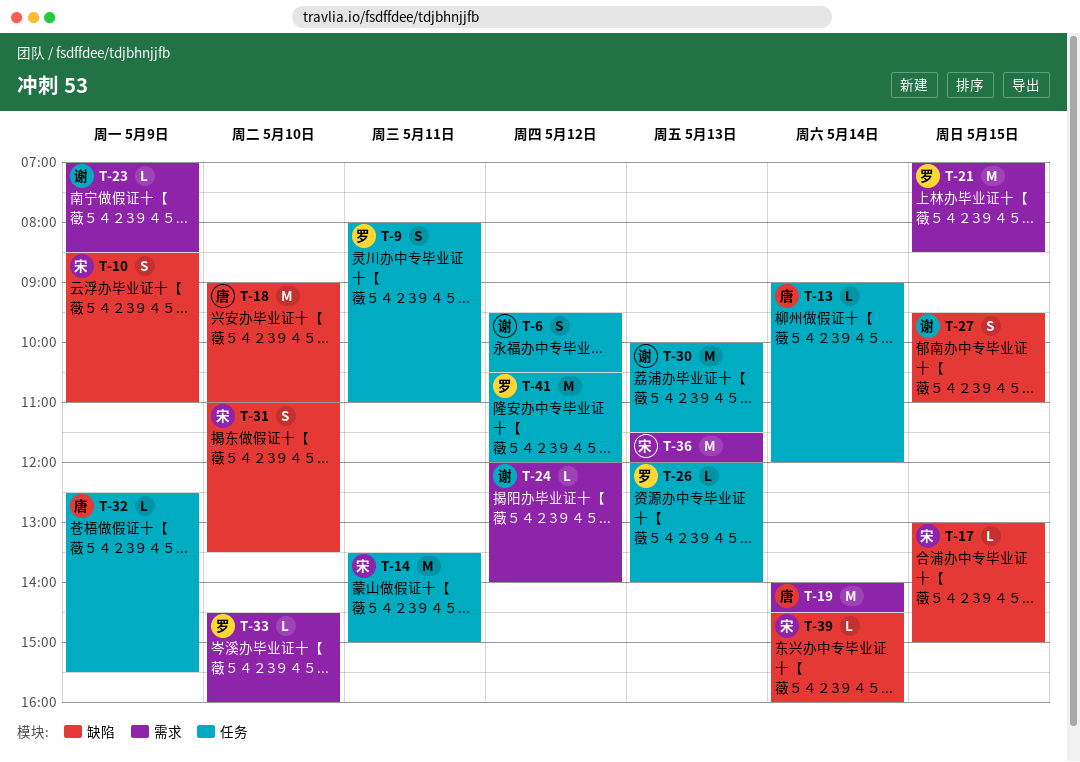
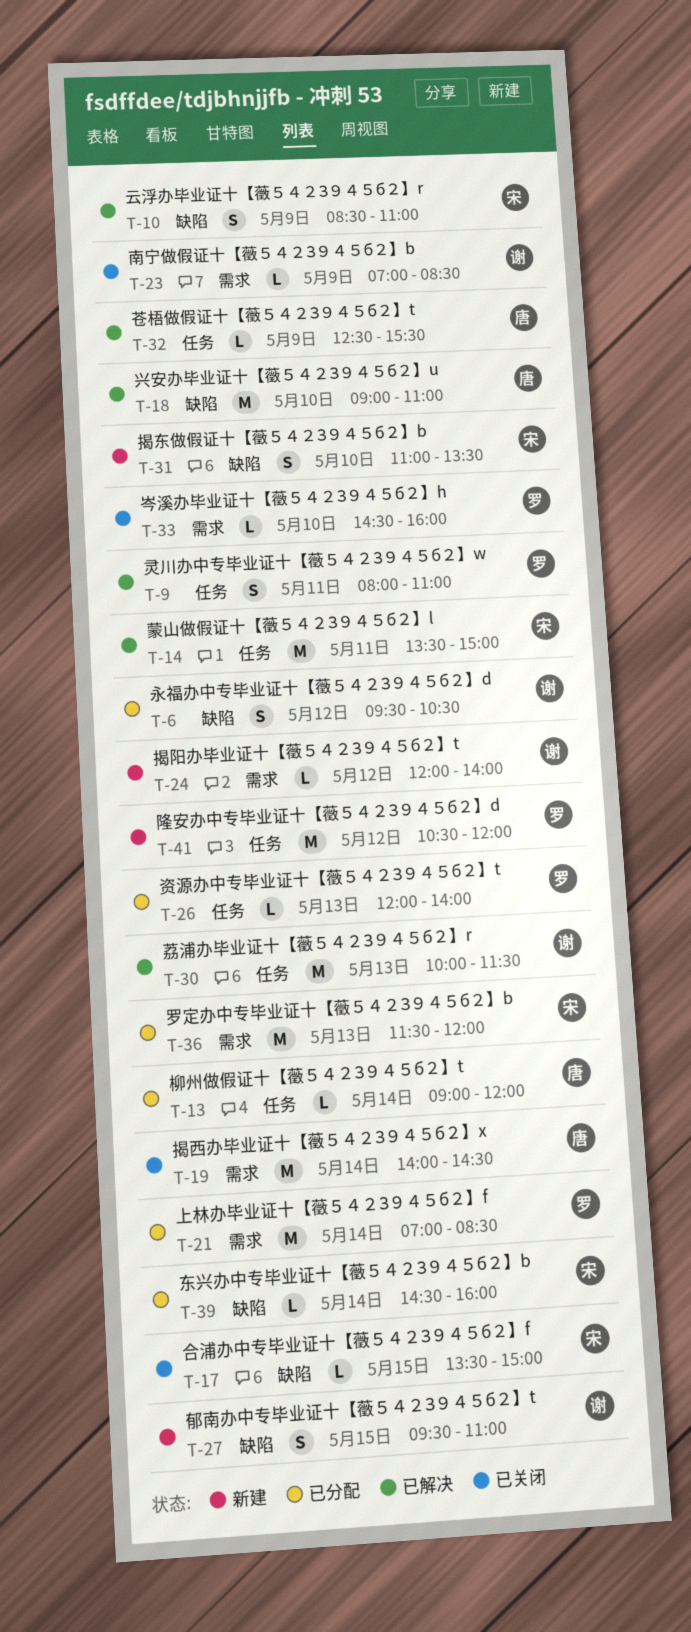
T-6, label: 任务 -> 缺陷
T-17, begins: 13:00 -> 13:30
T-21, day: May 15 -> May 14

